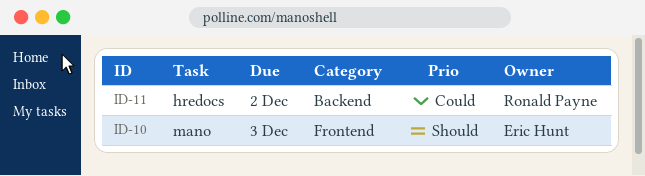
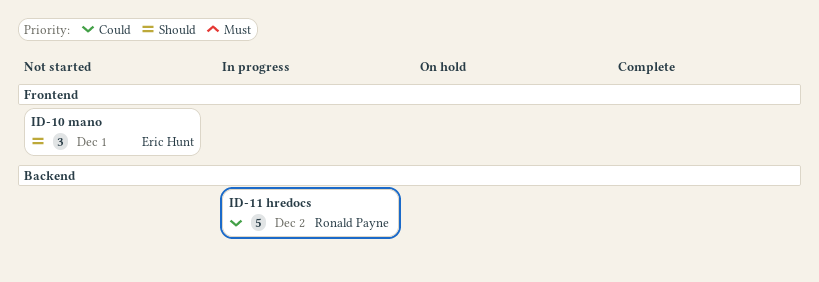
ID-10, due: Dec 3 -> Dec 1

